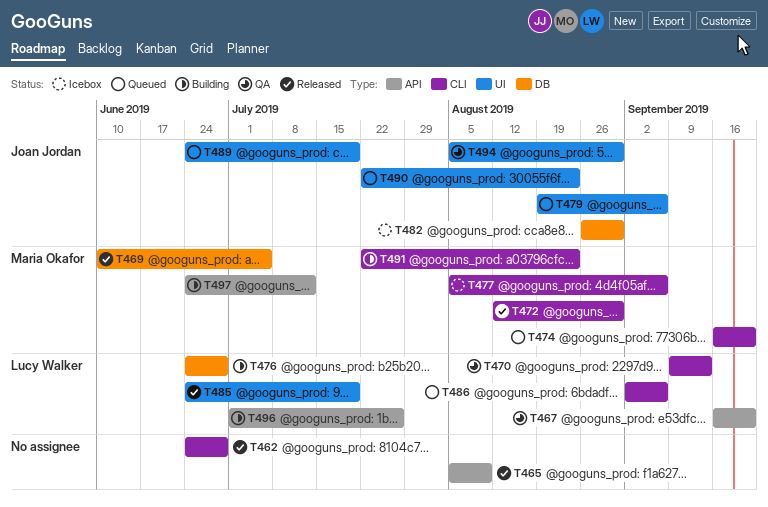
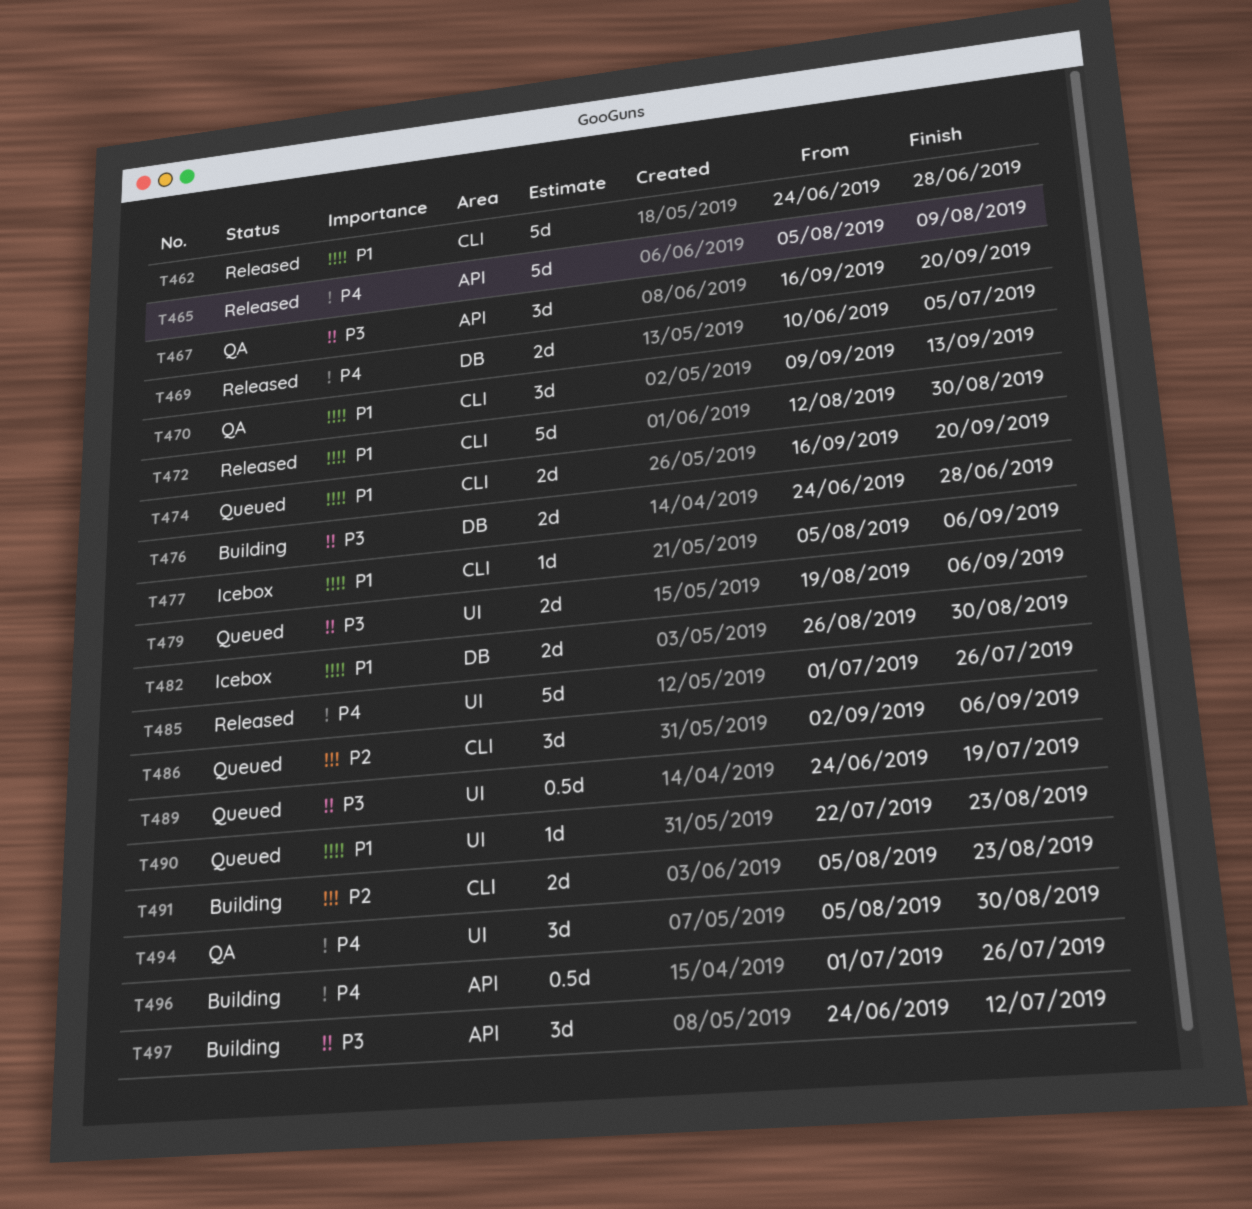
T485, start: Jun 24 -> Jul 1
T485, due: Jul 19 -> Jul 26
T491, start: Jul 22 -> Aug 5

